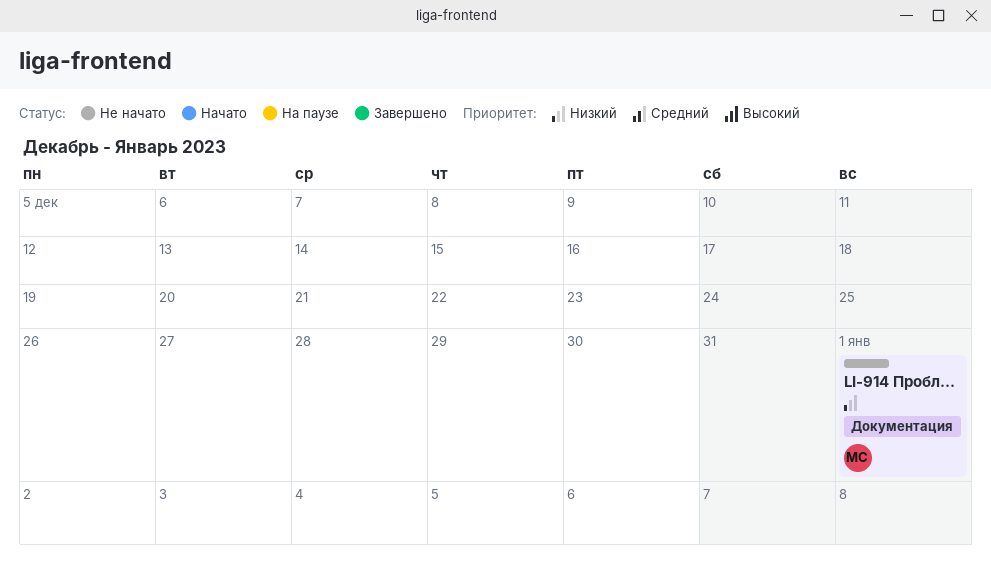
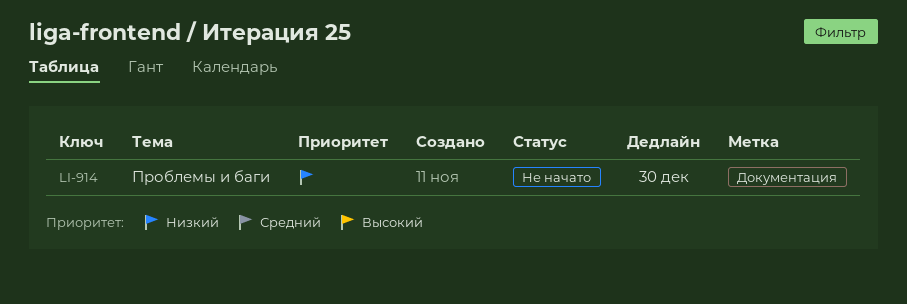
LI-914, due: Jan 1 -> Dec 30

